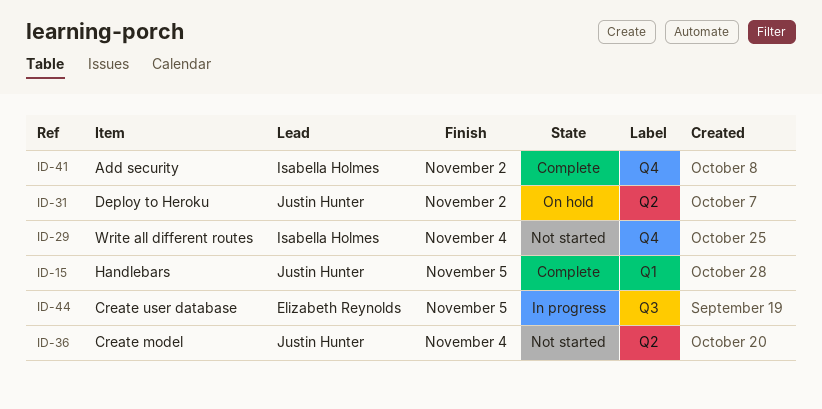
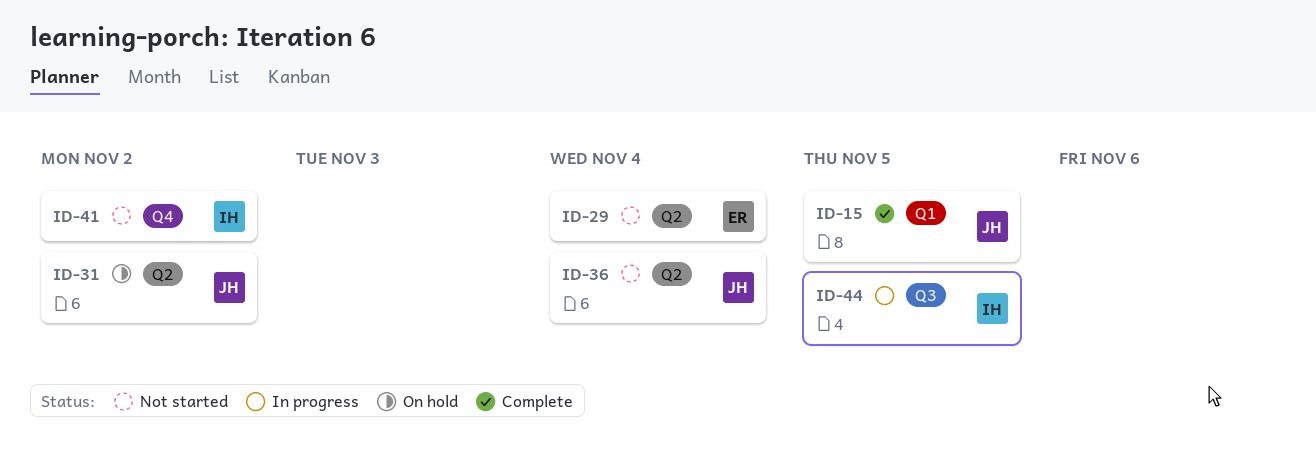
ID-29, owner: Isabella Holmes -> Elizabeth Reynolds
ID-29, label: Q4 -> Q2
ID-41, status: Complete -> Not started
ID-44, owner: Elizabeth Reynolds -> Isabella Holmes

